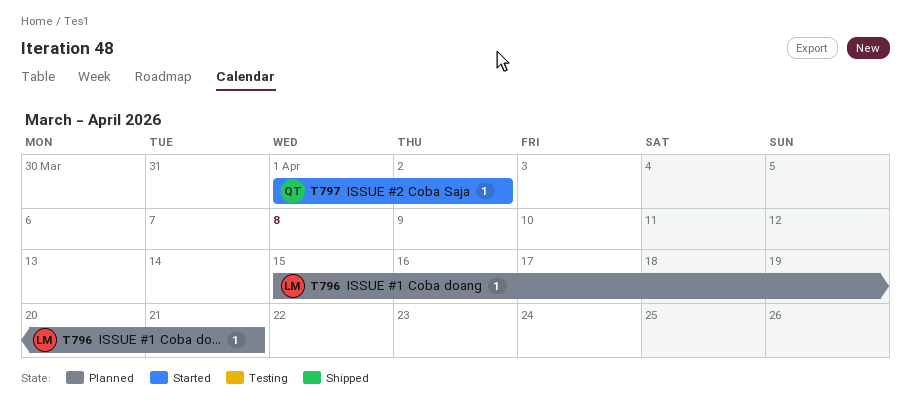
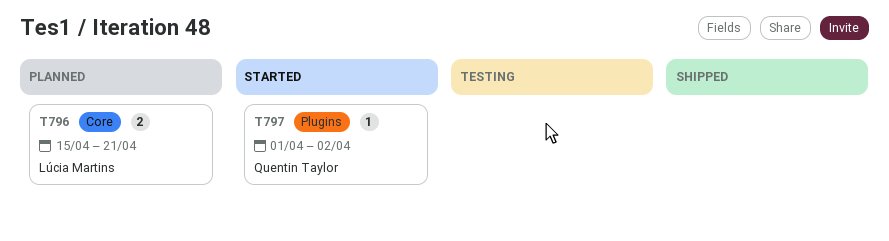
T796, estimate: 1 -> 2

